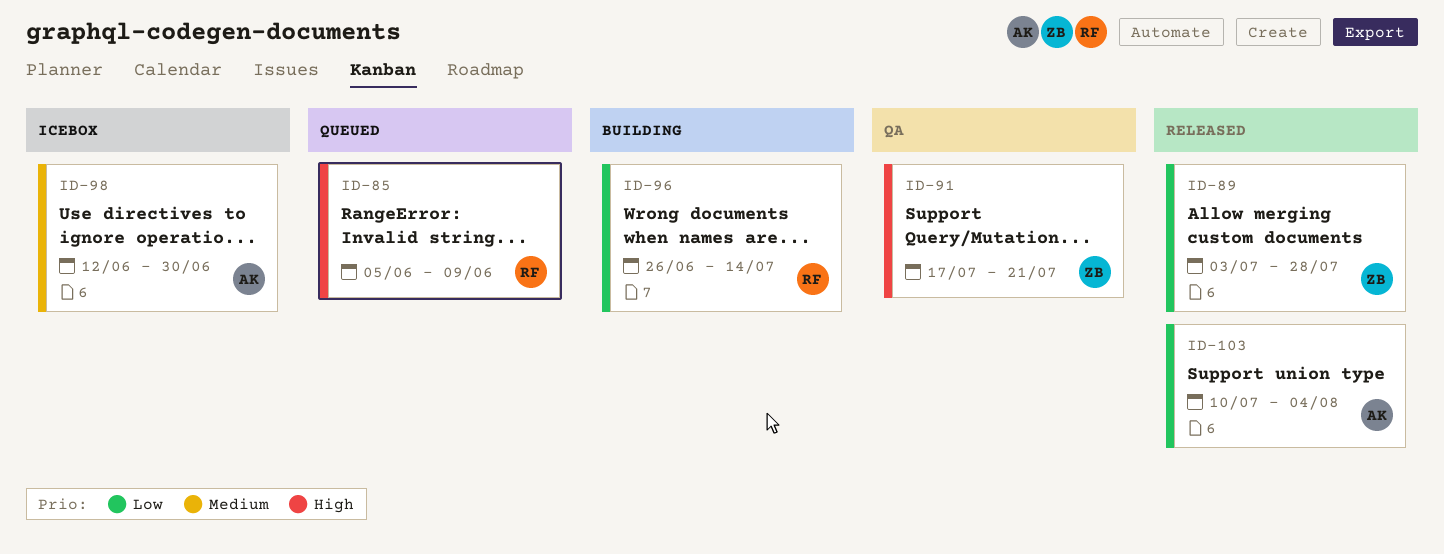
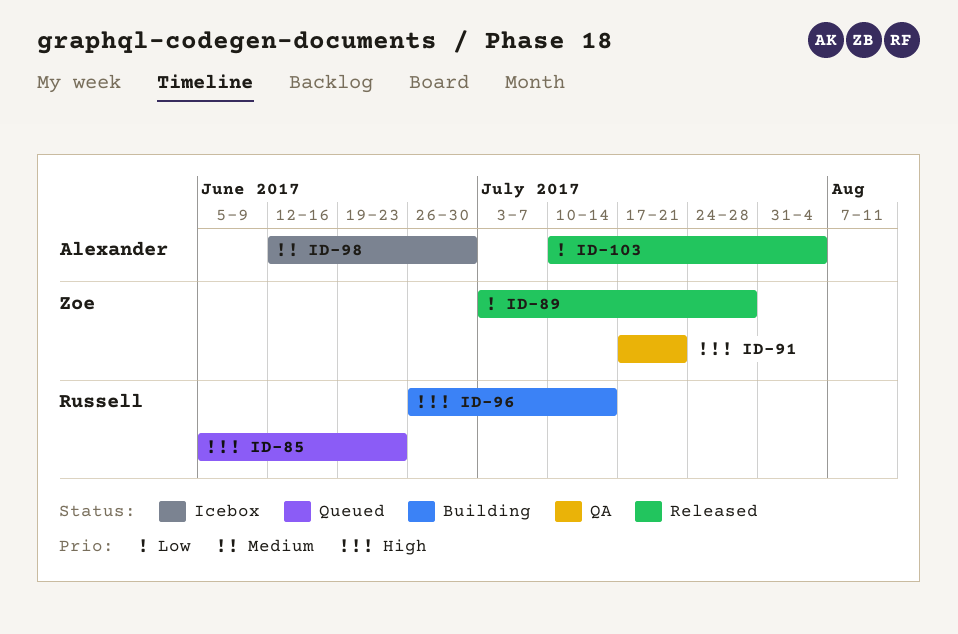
ID-85, due: Jun 9 -> Jun 23
ID-96, priority: Low -> High

